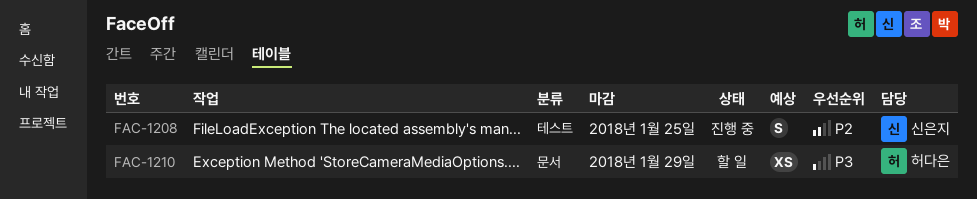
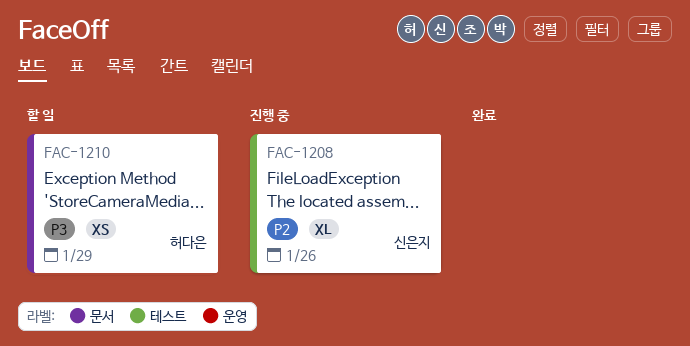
FAC-1208, estimate: S -> XL
FAC-1208, due: Jan 25 -> Jan 26

